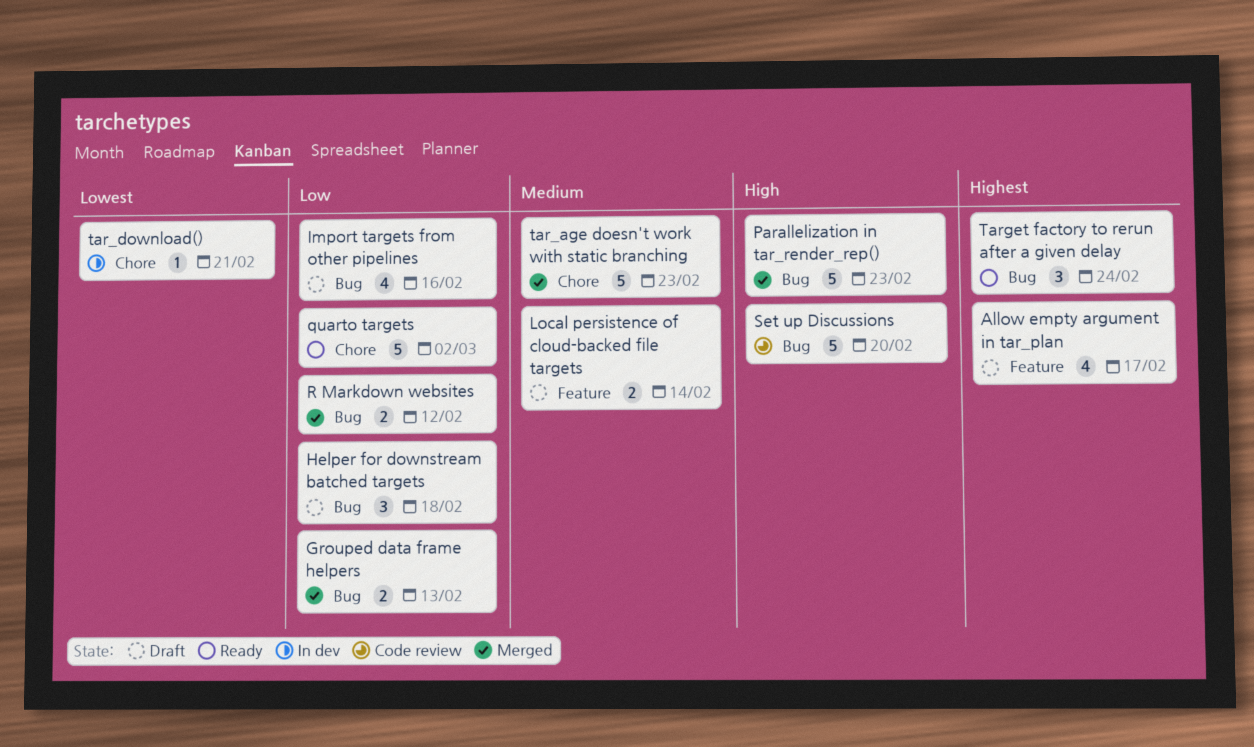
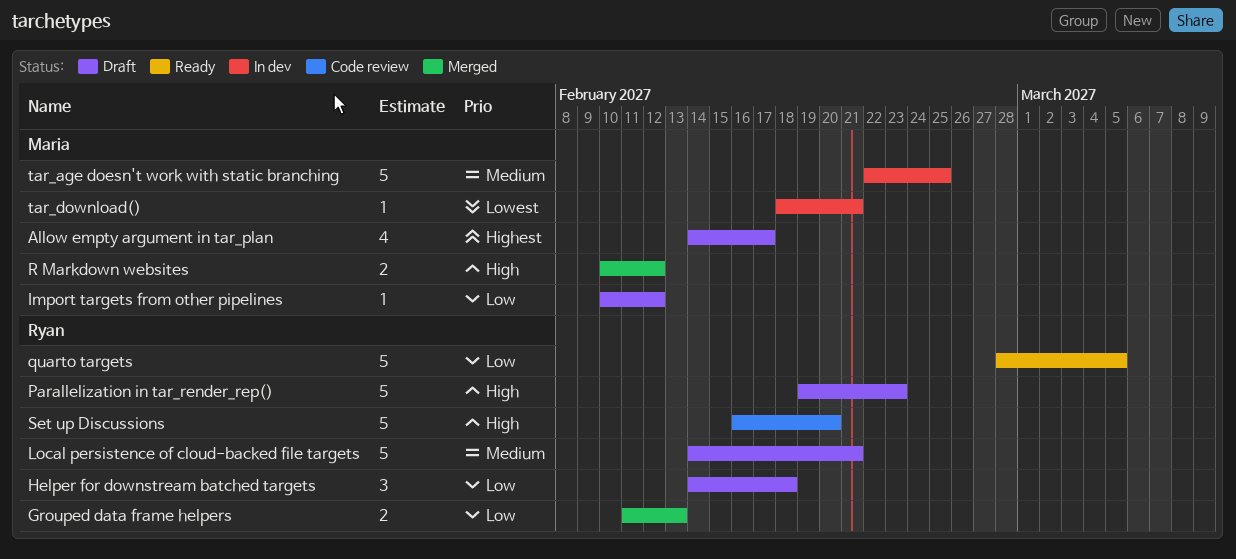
Import targets from other pipelines, estimate: 4 -> 1
Import targets from other pipelines, due: Feb 16 -> Feb 12
Local persistence of cloud-backed file targets, estimate: 2 -> 5
Local persistence of cloud-backed file targets, due: Feb 14 -> Feb 21
Parallelization in tar_render_rep(), status: Merged -> Draft
quarto targets, due: Mar 2 -> Mar 5
R Markdown websites, priority: Low -> High
tar_age doesn't work with static branching, status: Merged -> In dev
tar_age doesn't work with static branching, due: Feb 23 -> Feb 25
Target factory to rerun after a given delay: present -> none

